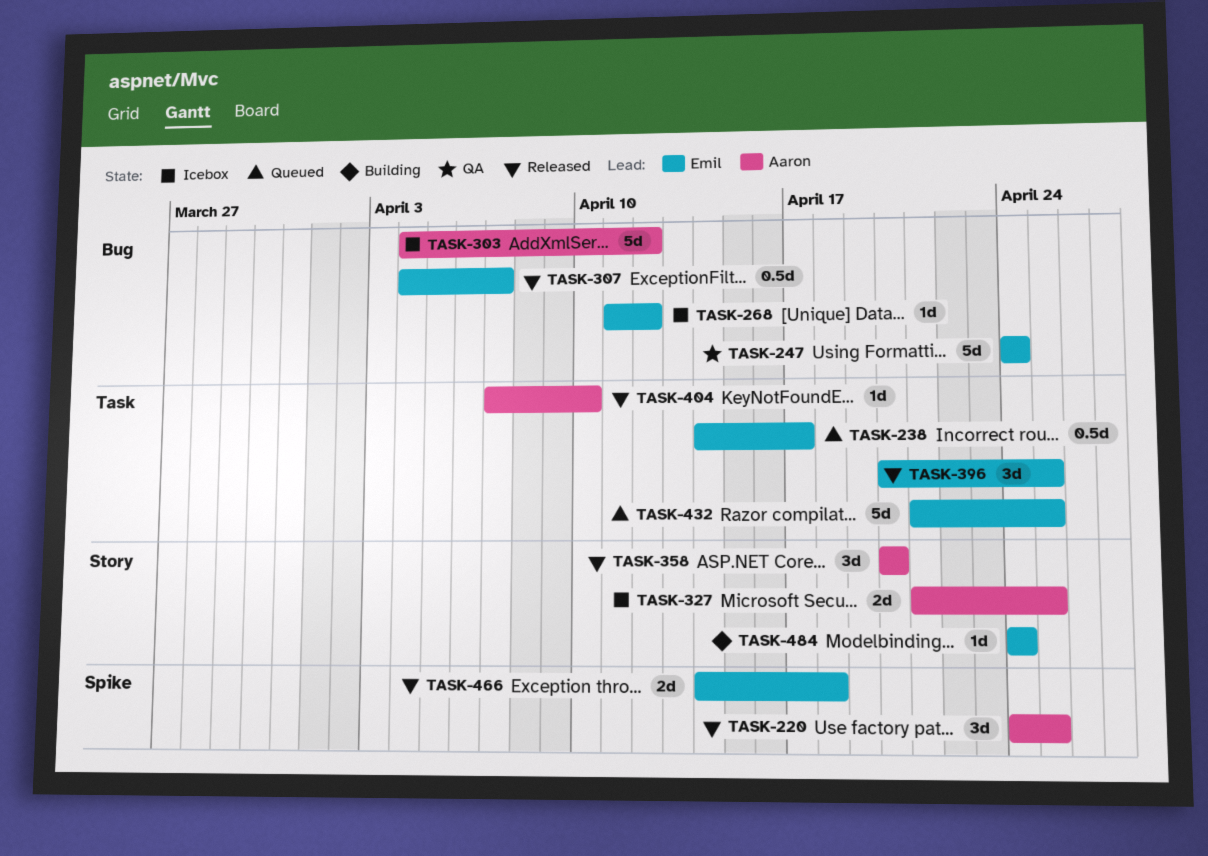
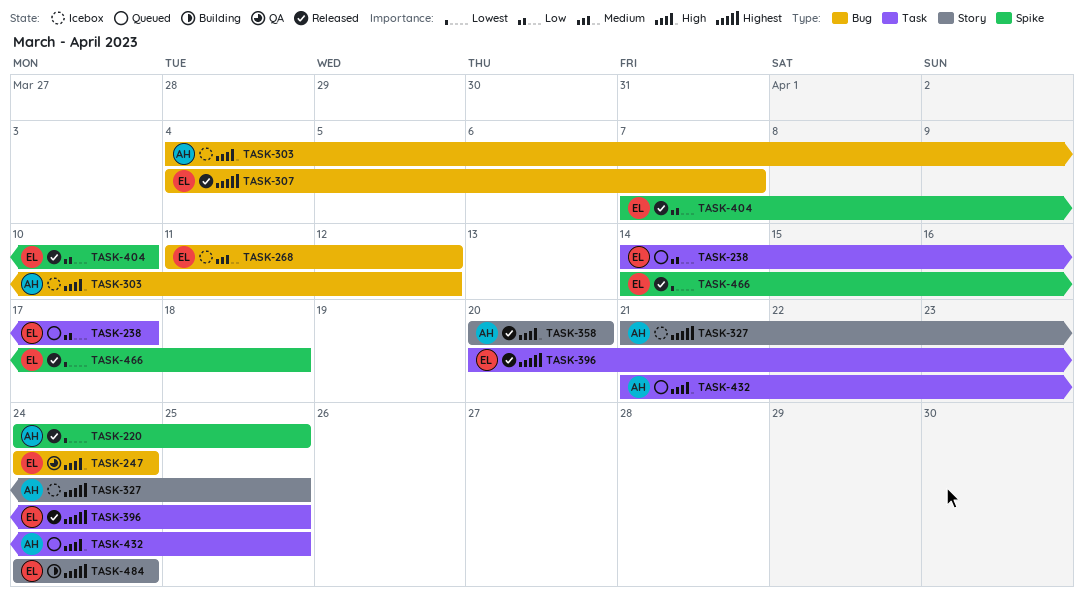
TASK-404, owner: Aaron -> Emil
TASK-404, label: Task -> Spike
TASK-432, owner: Emil -> Aaron

